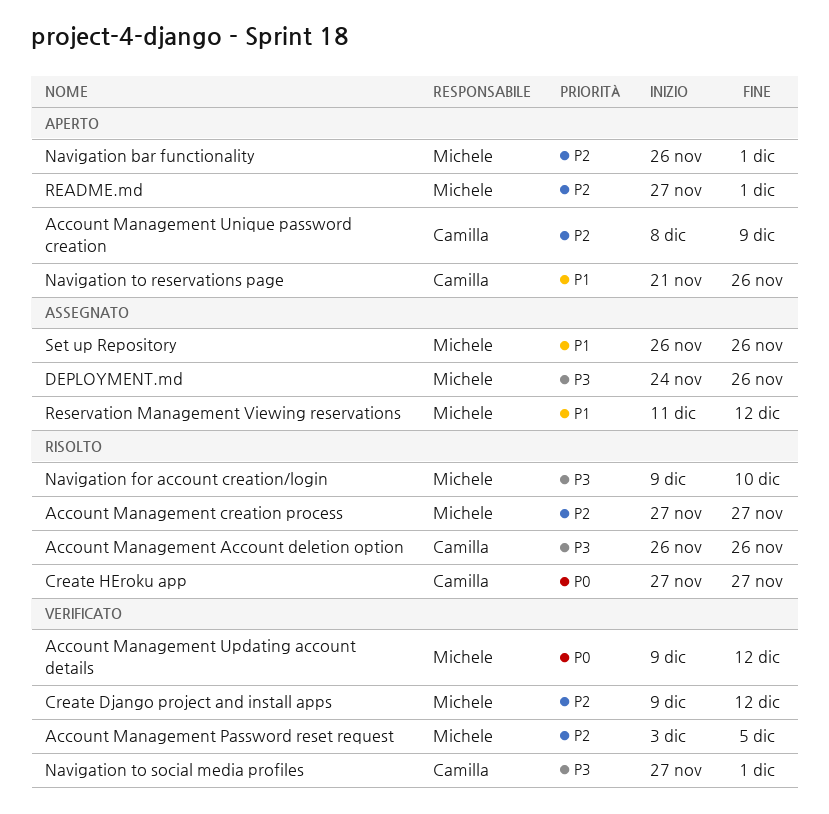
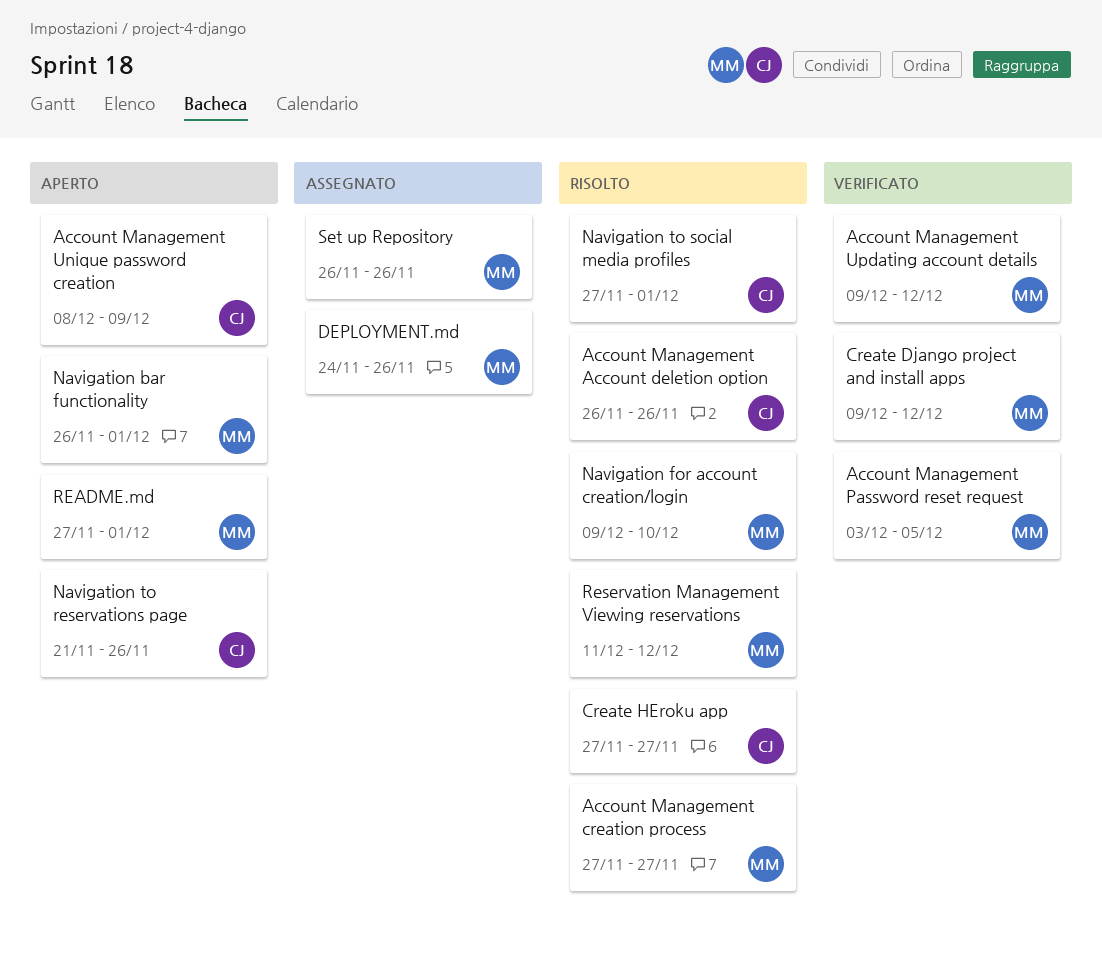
Navigation to social media profiles, status: Verificato -> Risolto
Reservation Management Viewing reservations, status: Assegnato -> Risolto

